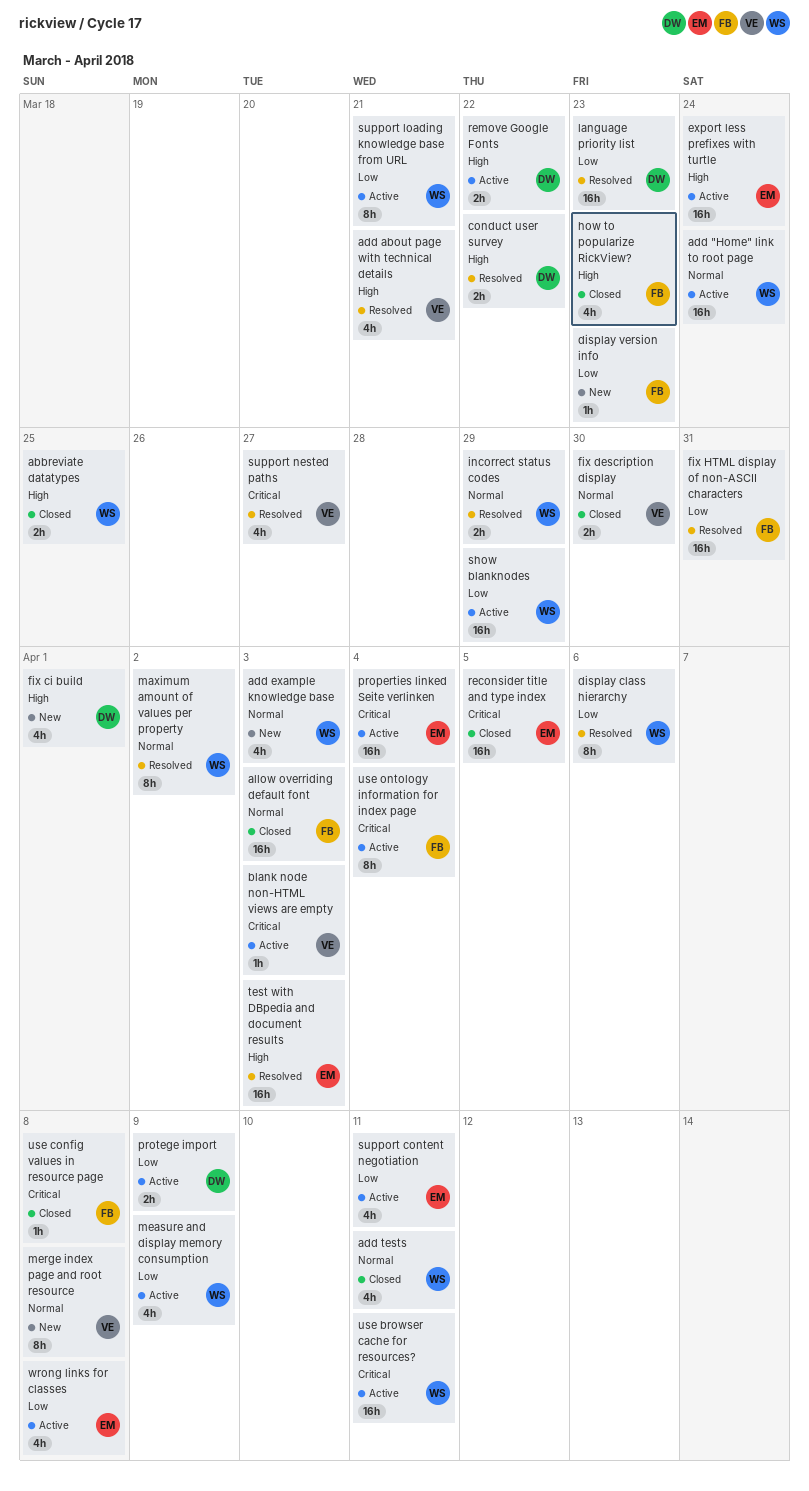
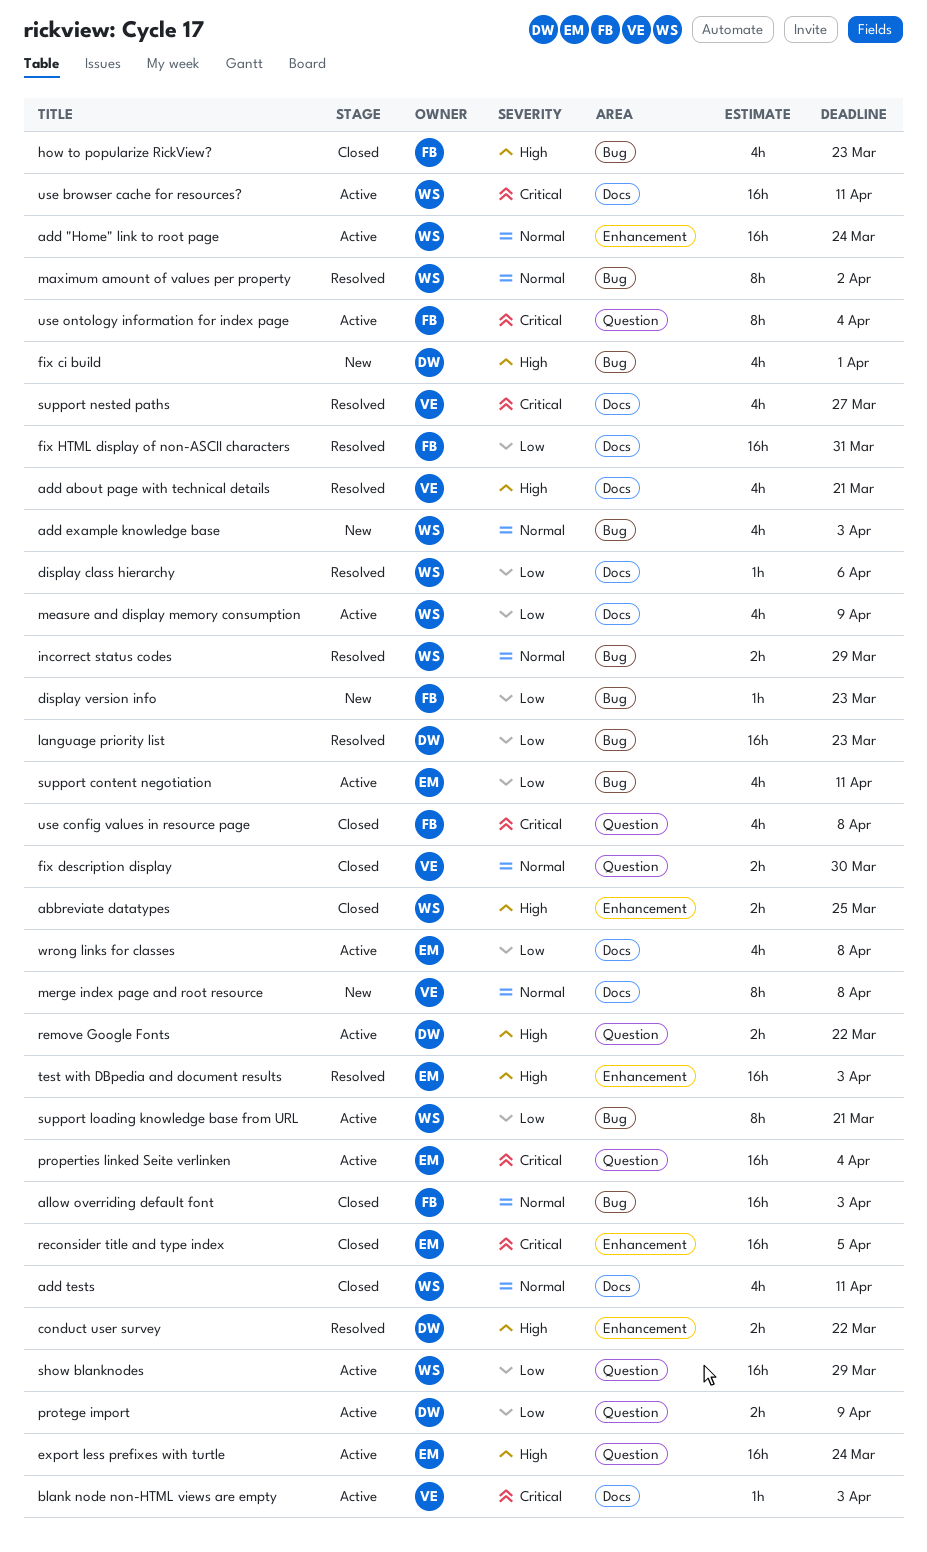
display class hierarchy, estimate: 8h -> 1h
use config values in resource page, estimate: 1h -> 4h

